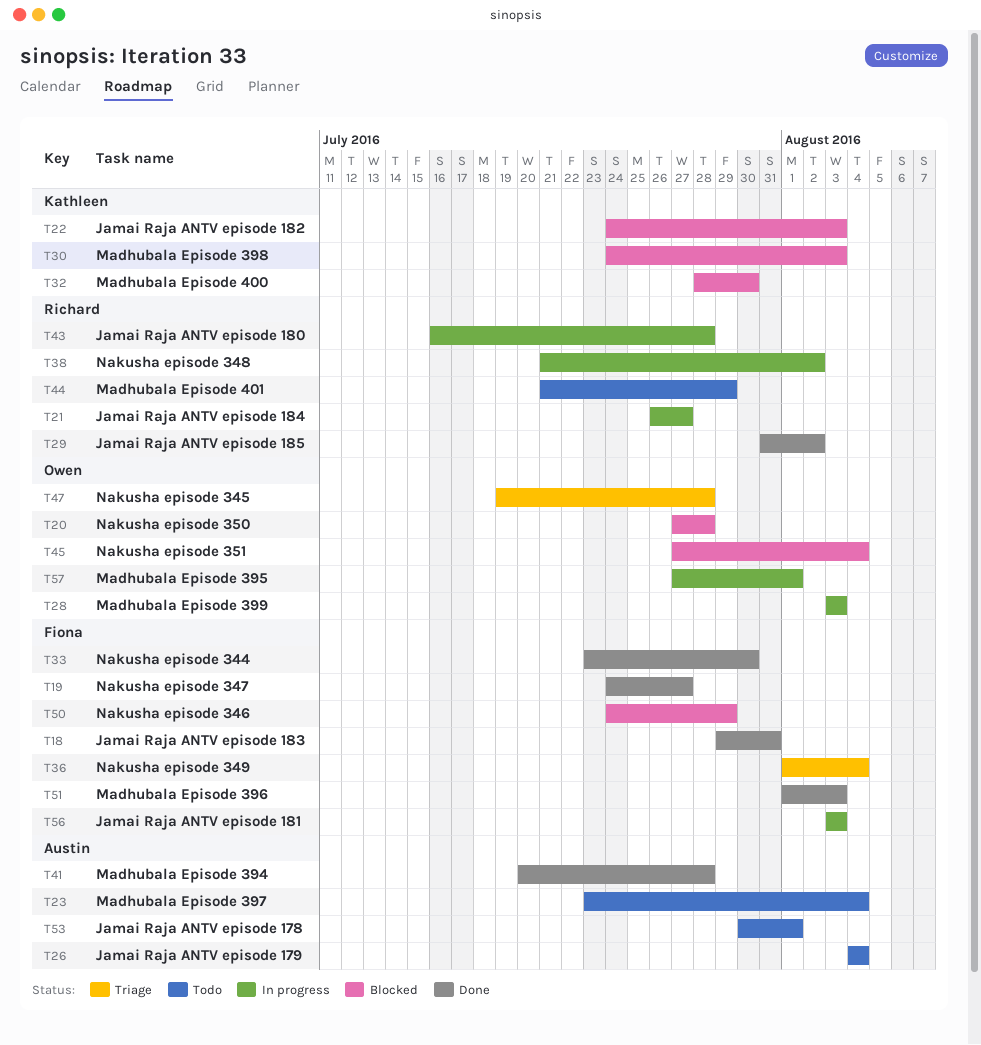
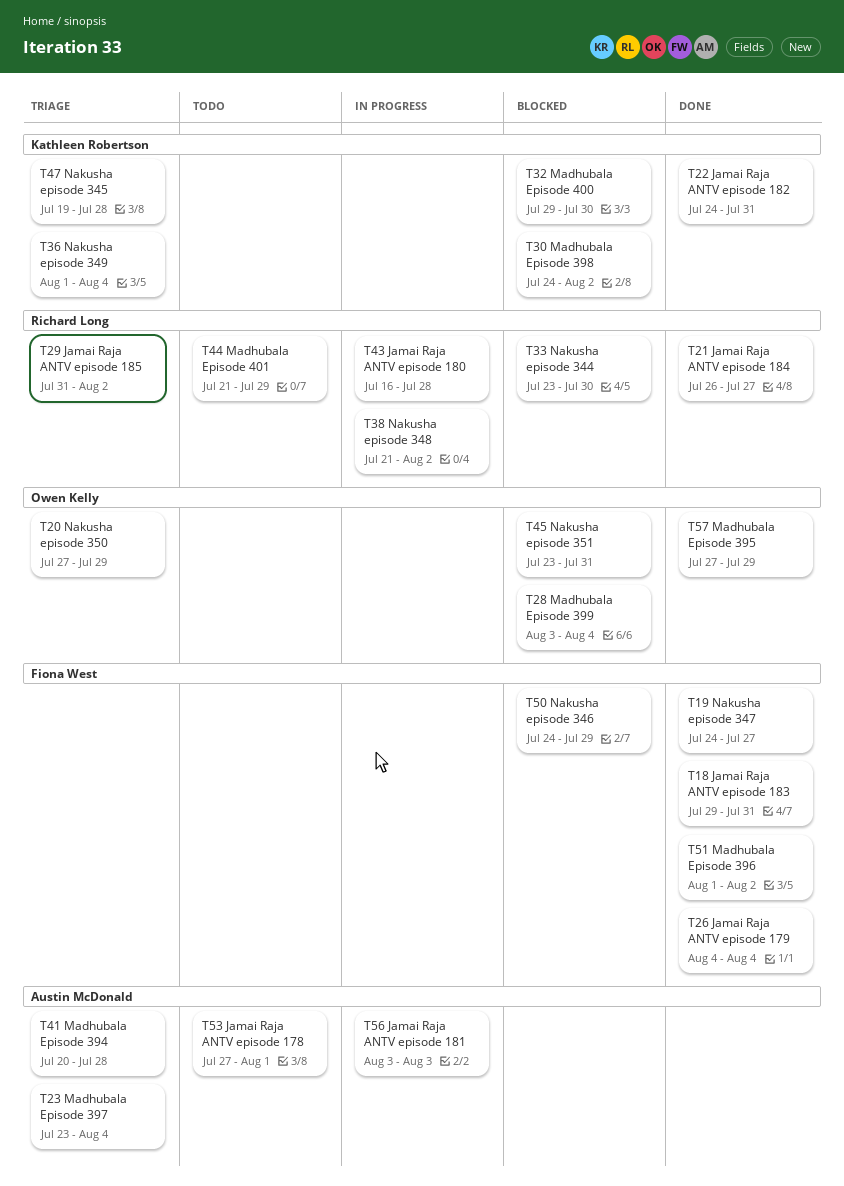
T20, status: Blocked -> Triage
T20, due: Jul 28 -> Jul 29
T21, status: In progress -> Done
T22, status: Blocked -> Done
T22, due: Aug 3 -> Jul 31
T23, status: Todo -> Triage
T26, status: Todo -> Done
T26, owner: Austin McDonald -> Fiona West
T28, status: In progress -> Blocked
T28, due: Aug 3 -> Aug 4
T29, status: Done -> Triage
T30, due: Aug 3 -> Aug 2
T32, start: Jul 28 -> Jul 29
T33, status: Done -> Blocked
T33, owner: Fiona West -> Richard Long
T36, owner: Fiona West -> Kathleen Robertson
T41, status: Done -> Triage
T45, start: Jul 27 -> Jul 23
T45, due: Aug 4 -> Jul 31
T47, owner: Owen Kelly -> Kathleen Robertson
T51, due: Aug 3 -> Aug 2
T53, start: Jul 30 -> Jul 27
T56, owner: Fiona West -> Austin McDonald
T57, status: In progress -> Done
T57, due: Aug 1 -> Jul 29

